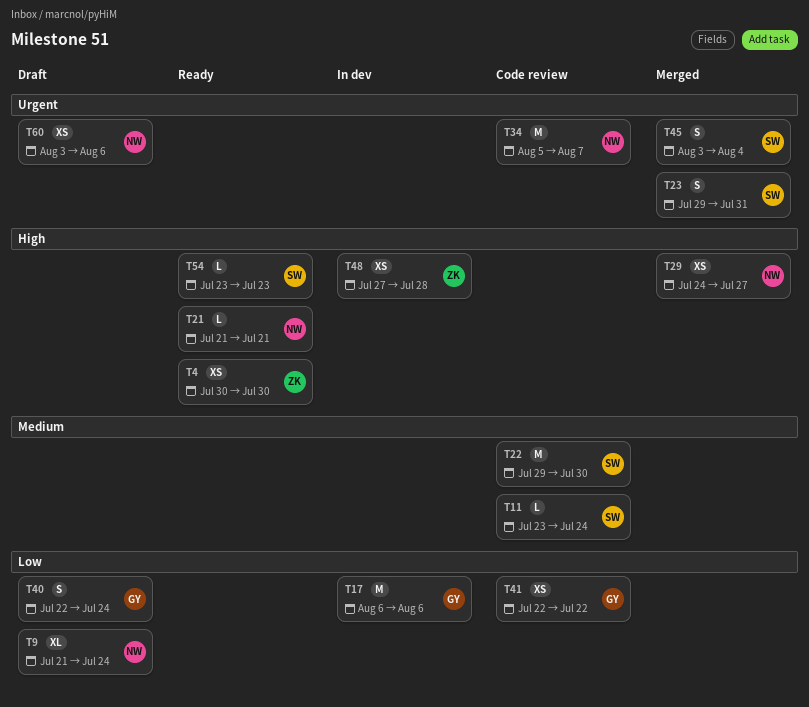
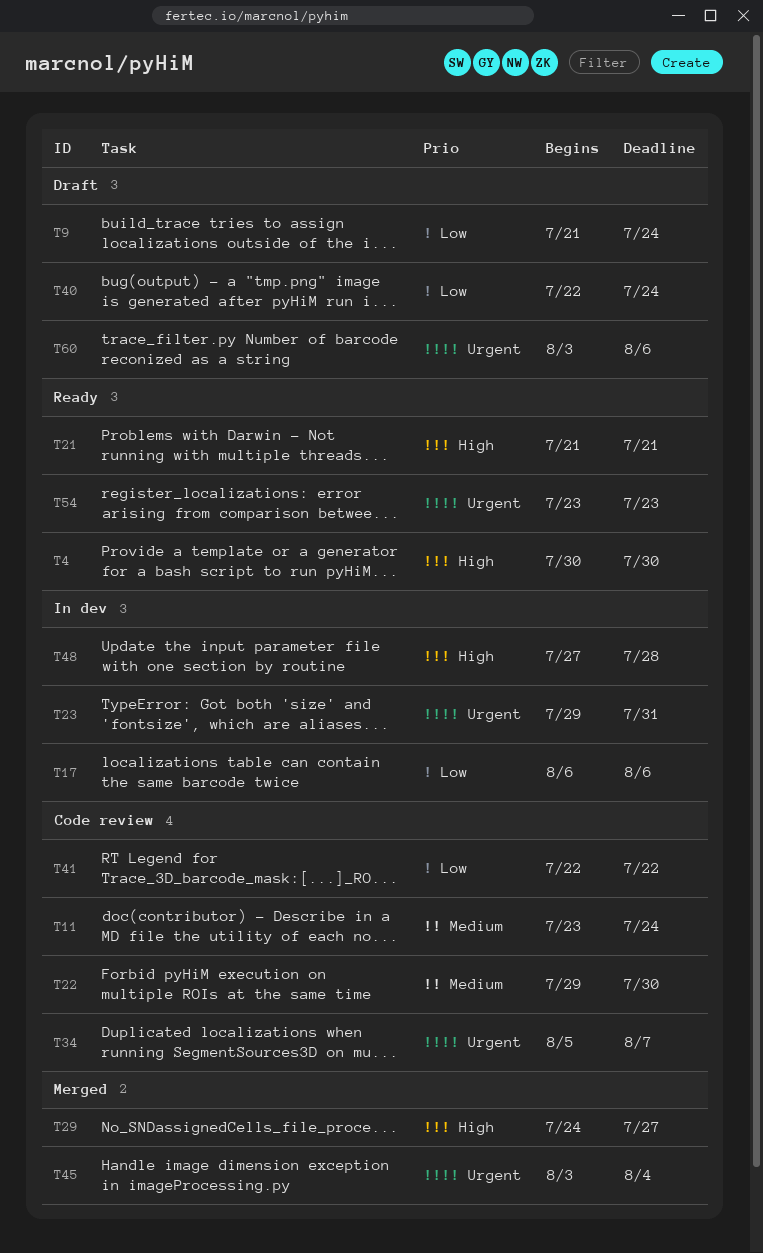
T23, status: Merged -> In dev
T54, priority: High -> Urgent

